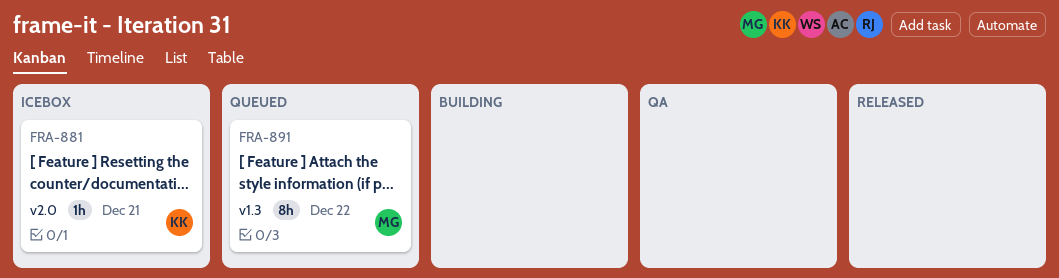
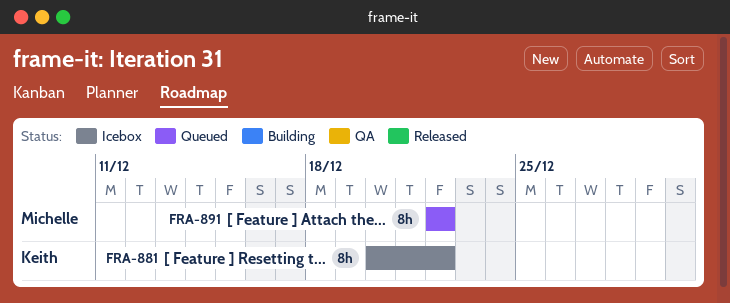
FRA-881, estimate: 1h -> 8h
FRA-881, due: Dec 21 -> Dec 22

